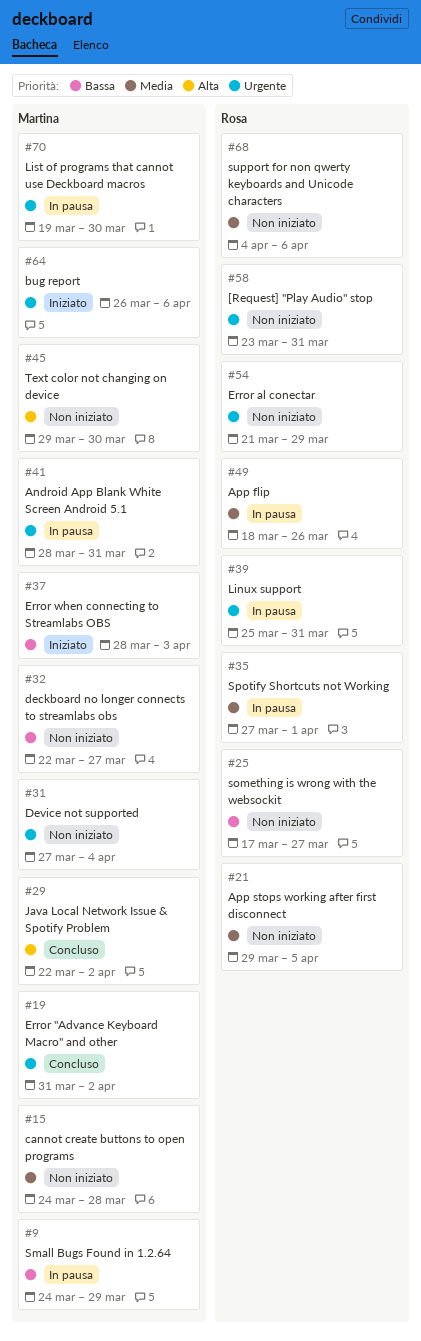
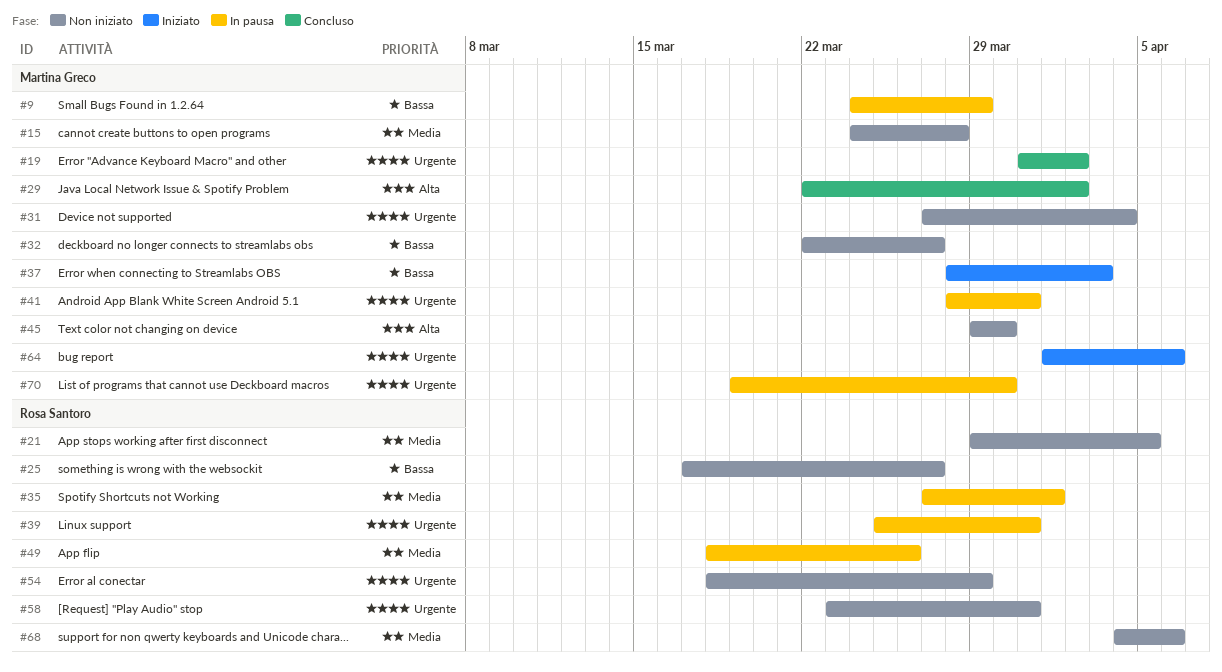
#54, start: Mar 21 -> Mar 18
#64, start: Mar 26 -> Apr 1

